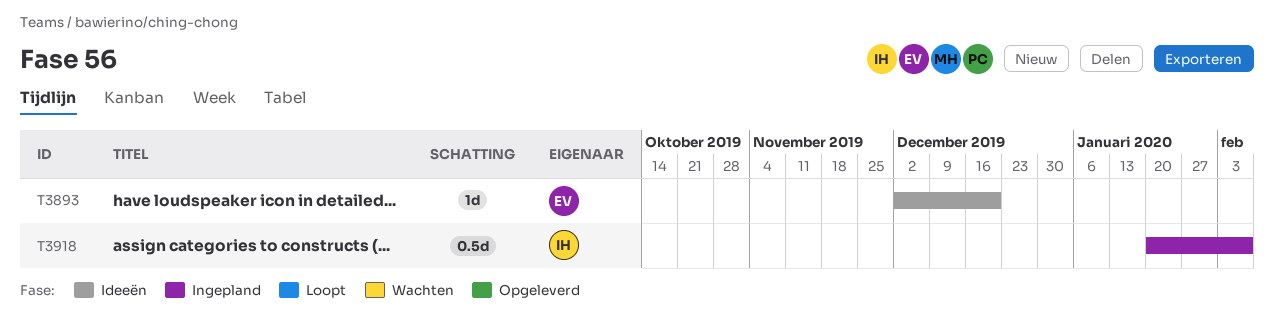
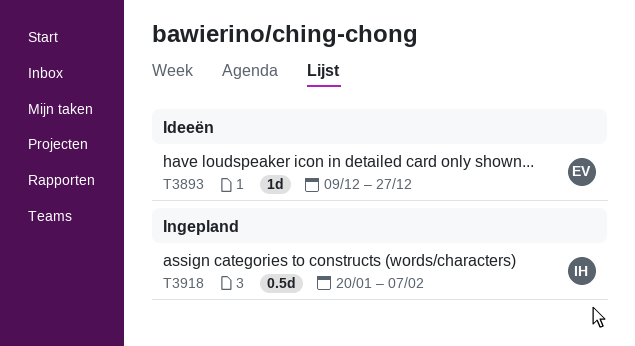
T3893, start: Dec 2 -> Dec 9
T3893, due: Dec 20 -> Dec 27

